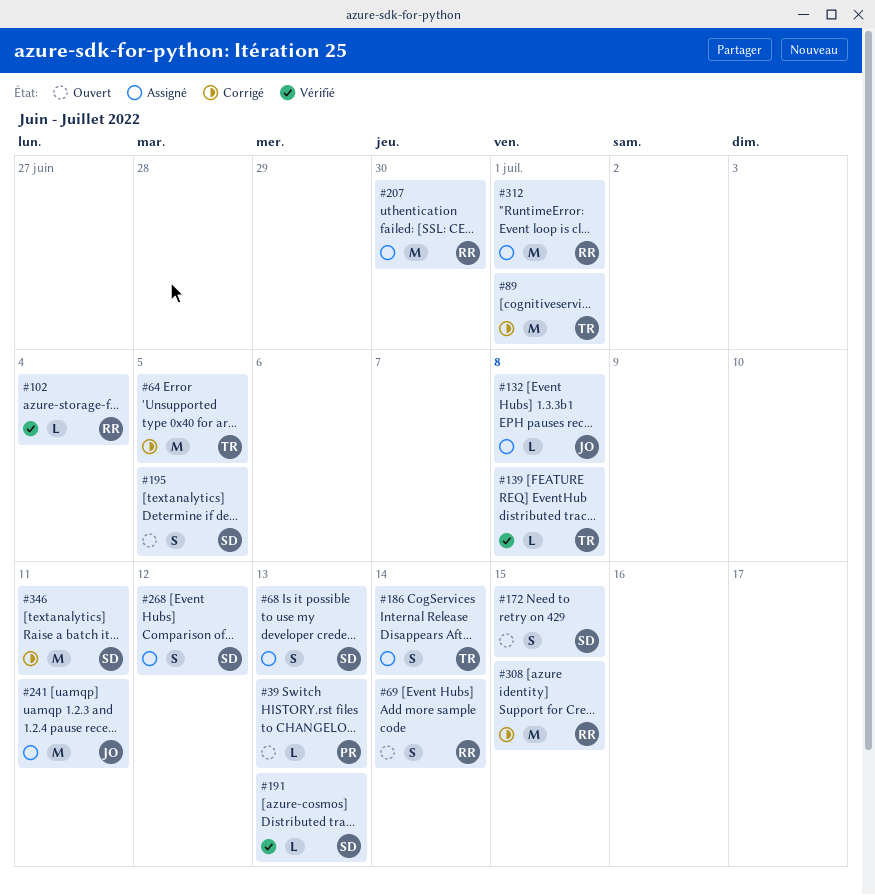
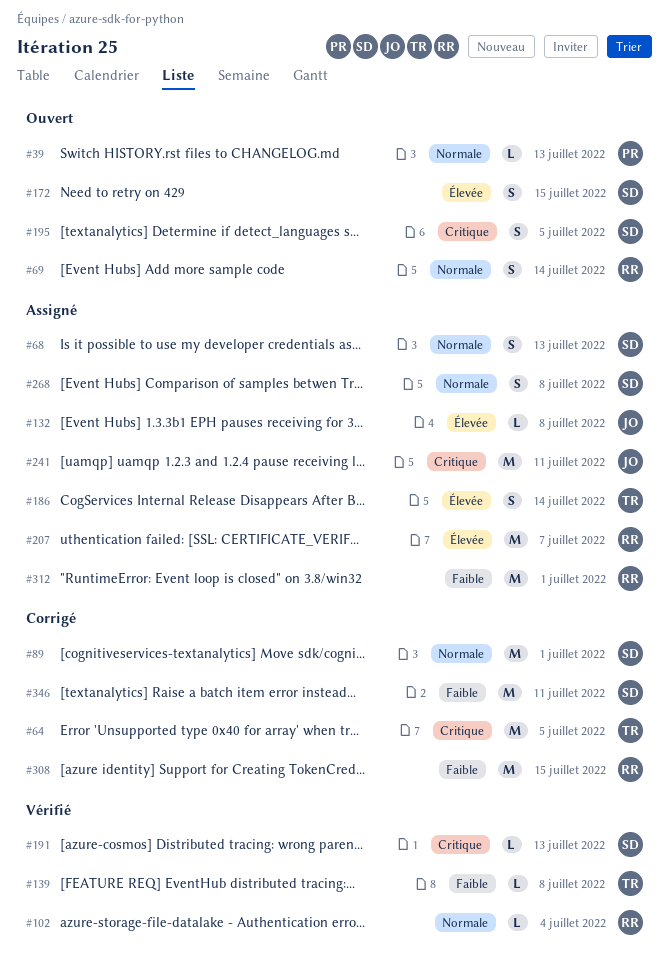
#89, owner: TR -> SD
#207, due: Jun 30 -> Jul 7
#268, due: Jul 12 -> Jul 8

